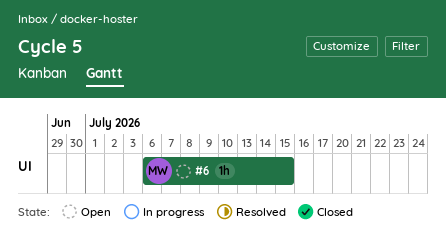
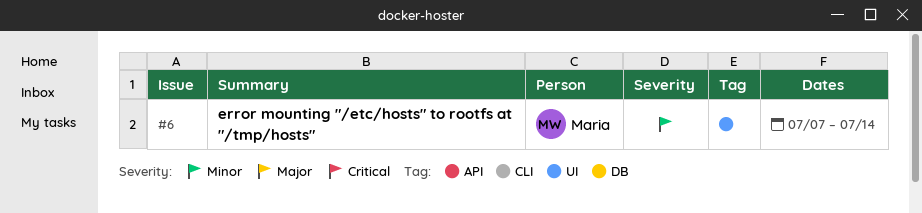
#6, start: Jul 6 -> Jul 7
#6, due: Jul 15 -> Jul 14

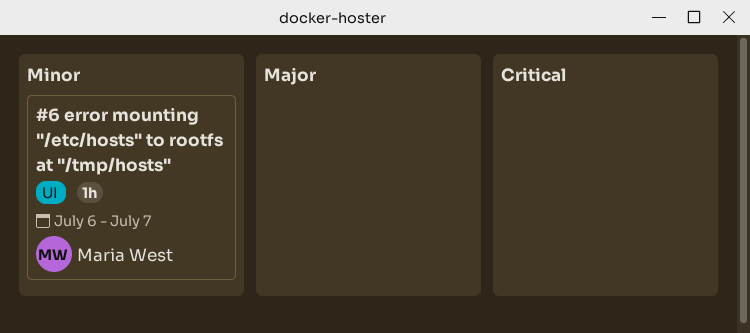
#6, start: Jul 7 -> Jul 6
#6, due: Jul 14 -> Jul 7

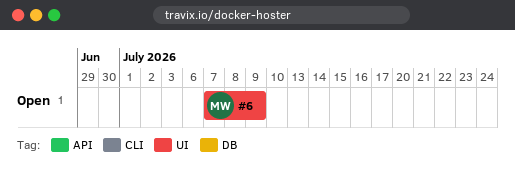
#6, start: Jul 6 -> Jul 7
#6, due: Jul 7 -> Jul 9

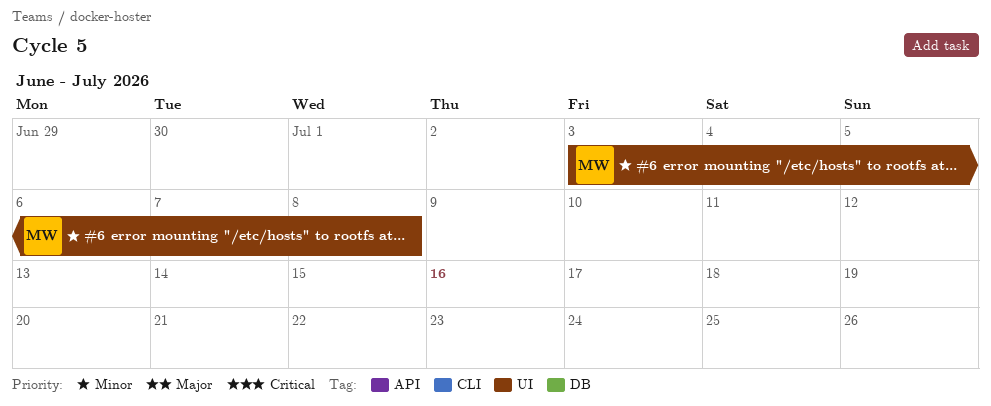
#6, start: Jul 7 -> Jul 3
#6, due: Jul 9 -> Jul 8

